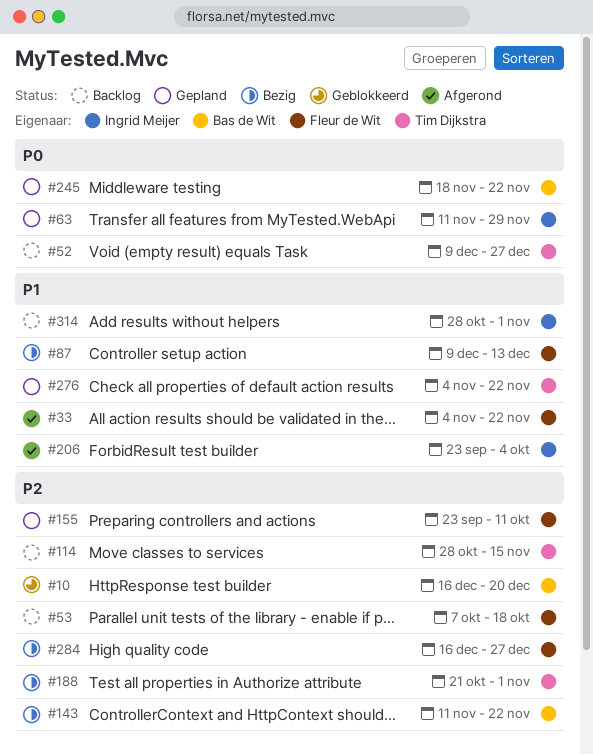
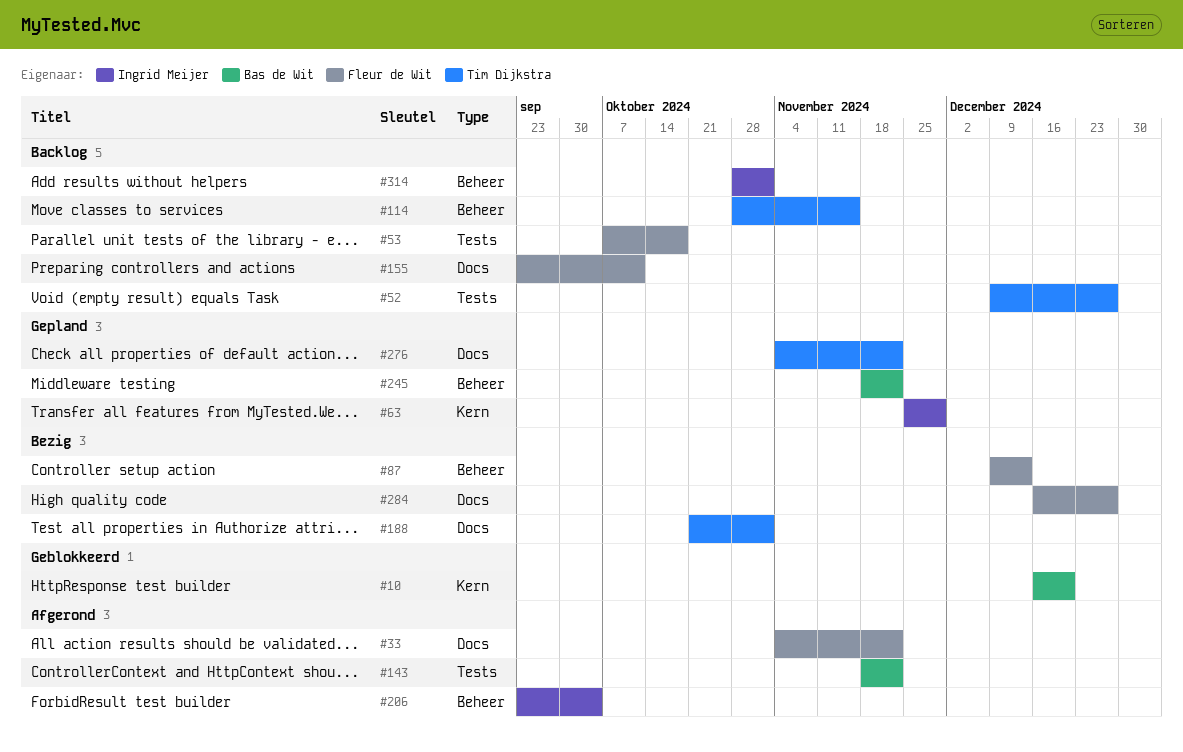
#63, start: Nov 11 -> Nov 25
#143, status: Bezig -> Afgerond
#143, start: Nov 11 -> Nov 18
#155, status: Gepland -> Backlog

